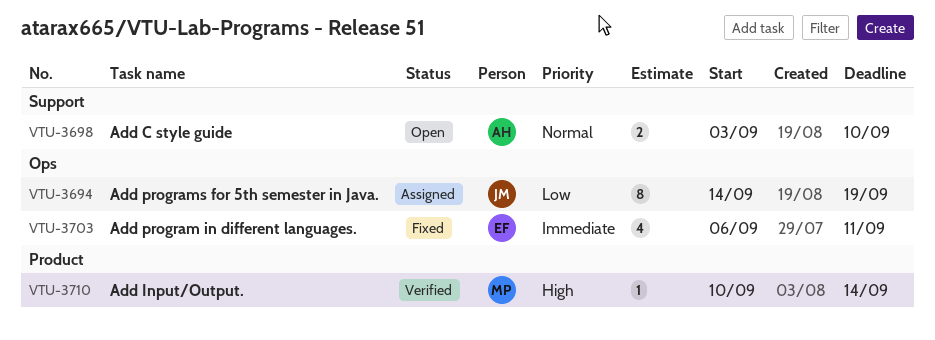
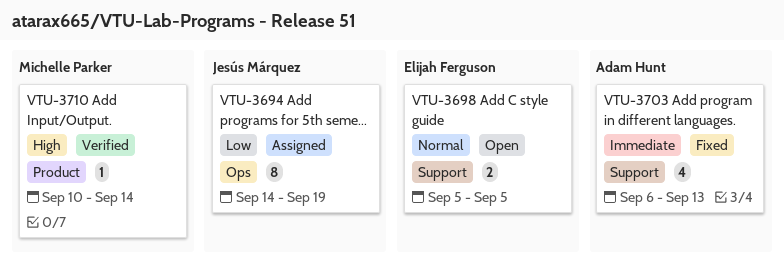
VTU-3698, owner: Adam Hunt -> Elijah Ferguson
VTU-3698, start: Sep 3 -> Sep 5
VTU-3698, due: Sep 10 -> Sep 5
VTU-3703, owner: Elijah Ferguson -> Adam Hunt
VTU-3703, label: Ops -> Support
VTU-3703, due: Sep 11 -> Sep 13

